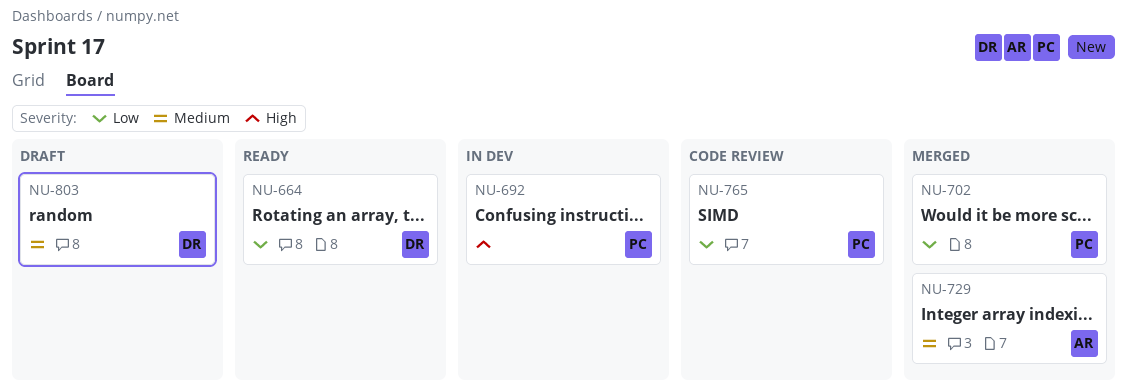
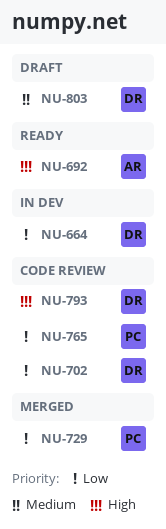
NU-664, status: Ready -> In dev
NU-692, status: In dev -> Ready
NU-692, owner: PC -> AR
NU-702, status: Merged -> Code review
NU-702, owner: PC -> DR
NU-729, owner: AR -> PC
NU-729, priority: Medium -> Low
NU-793: none -> present

